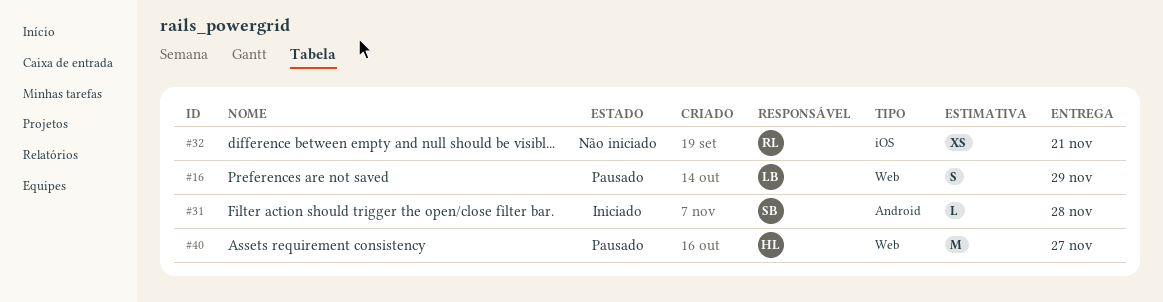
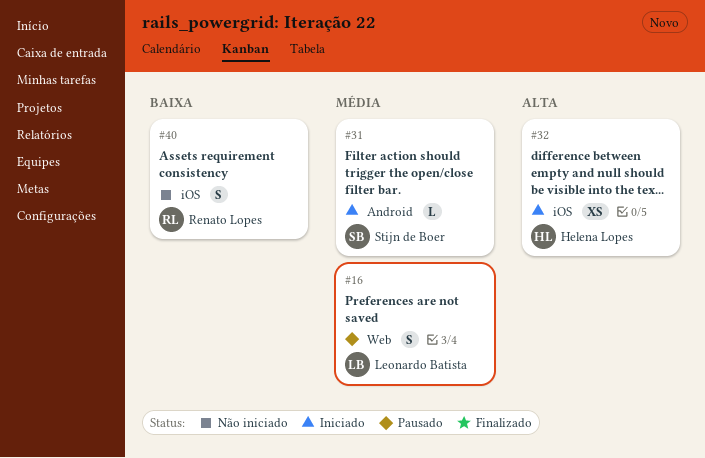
#32, status: Não iniciado -> Iniciado
#32, owner: Renato Lopes -> Helena Lopes
#40, status: Pausado -> Não iniciado
#40, owner: Helena Lopes -> Renato Lopes
#40, label: Web -> iOS
#40, estimate: M -> S

